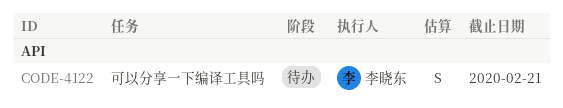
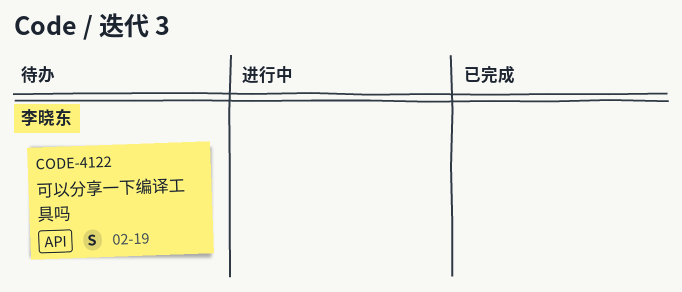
CODE-4122, due: Feb 21 -> Feb 19

